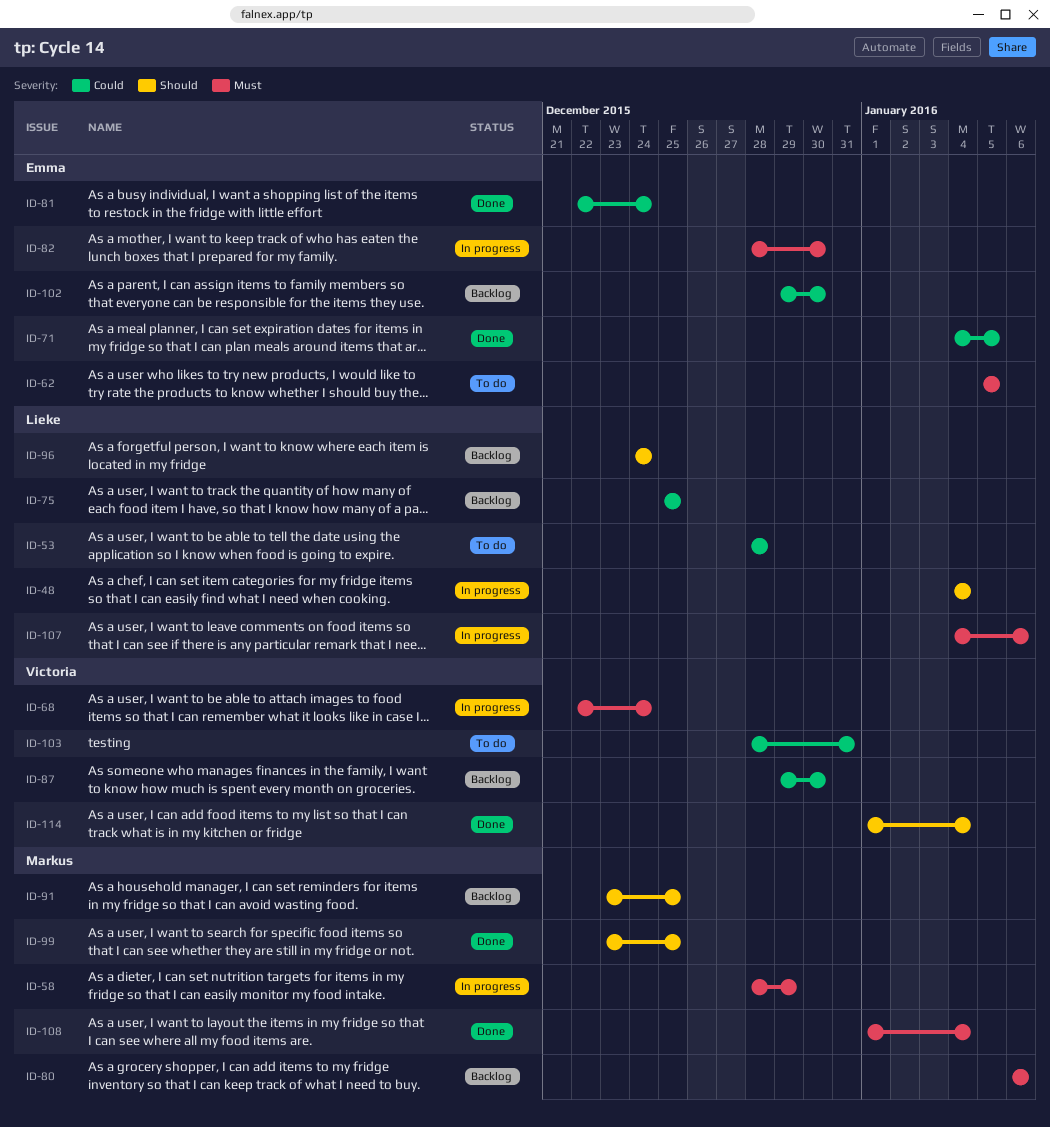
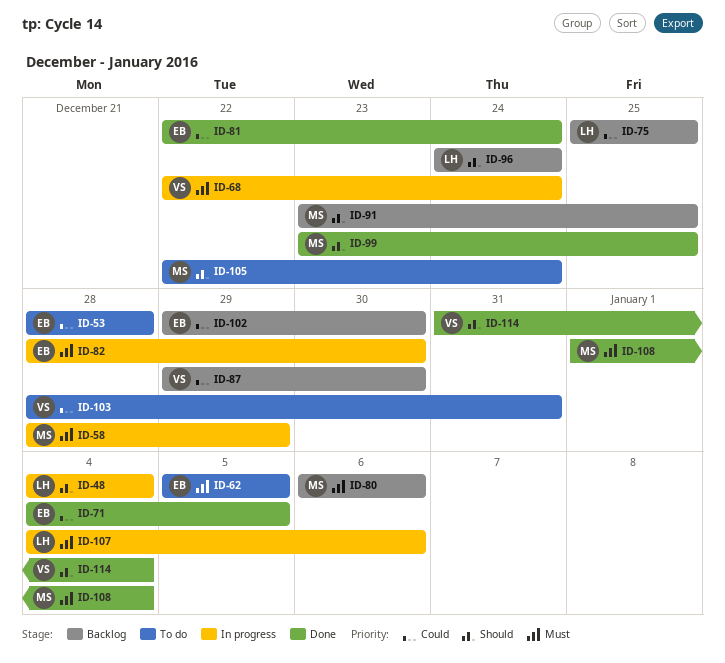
ID-53, owner: Lieke -> Emma
ID-105: none -> present
ID-114, start: Jan 1 -> Dec 31

